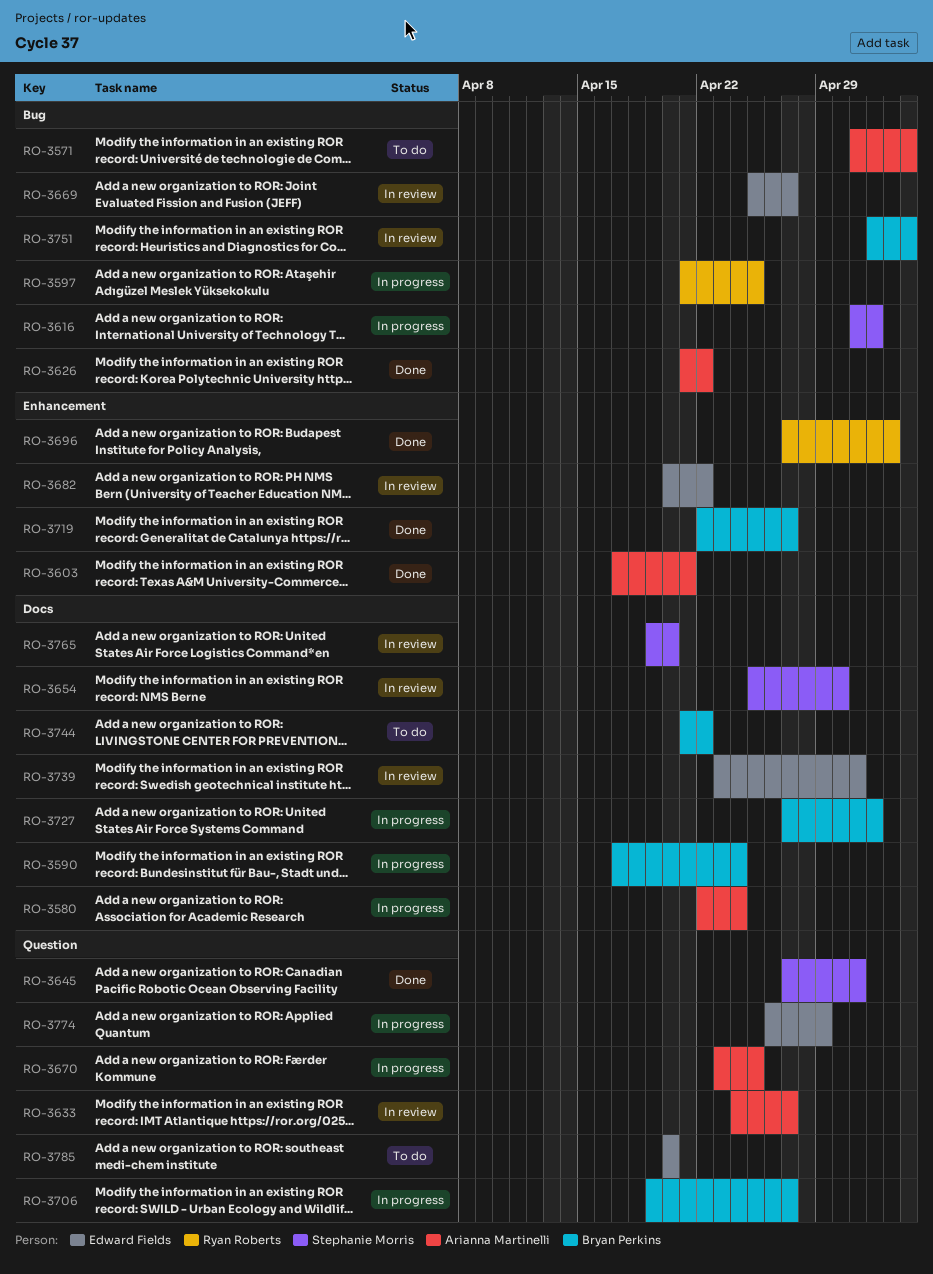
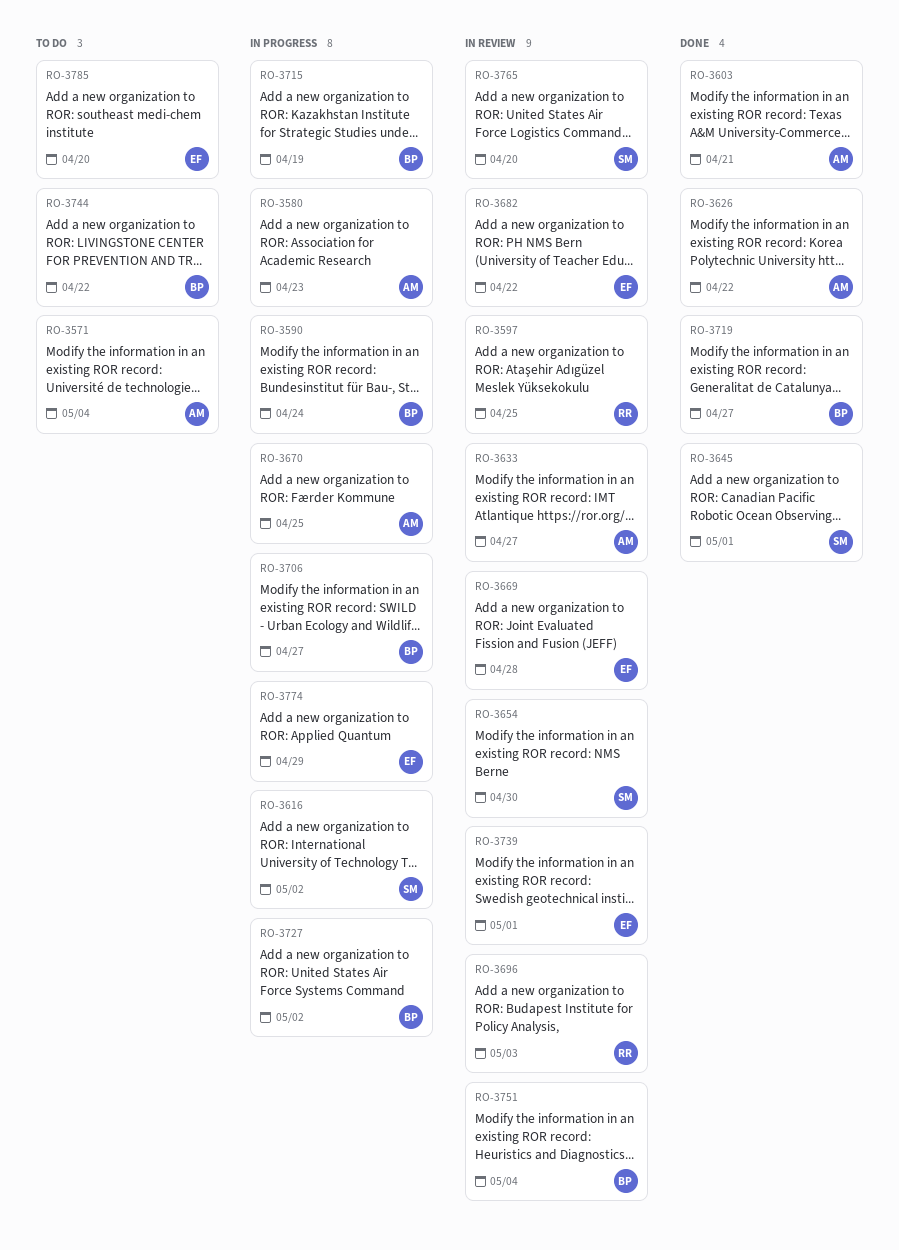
RO-3580, due: Apr 24 -> Apr 23
RO-3597, status: In progress -> In review
RO-3669, due: Apr 27 -> Apr 28
RO-3696, status: Done -> In review
RO-3715: none -> present

